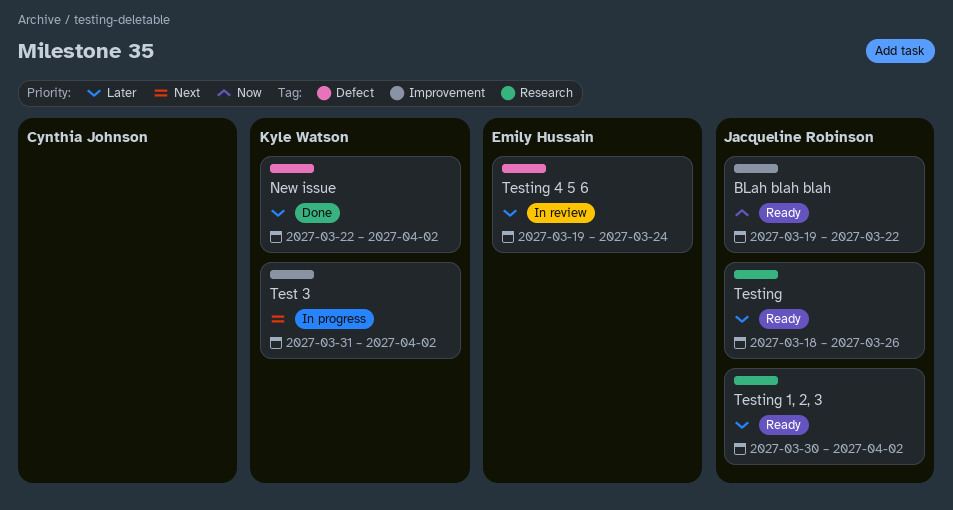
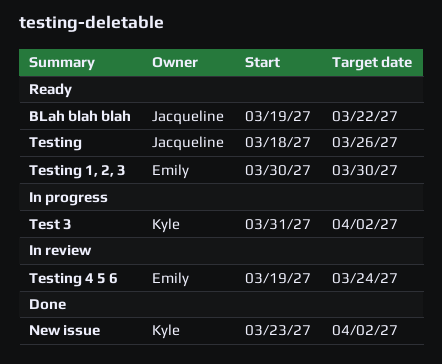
New issue, start: Mar 22 -> Mar 23
Testing 1, 2, 3, owner: Jacqueline Robinson -> Emily Hussain
Testing 1, 2, 3, due: Apr 2 -> Mar 30

